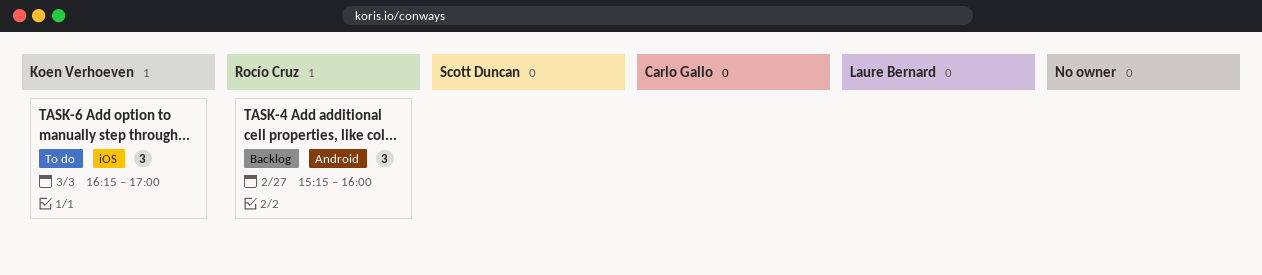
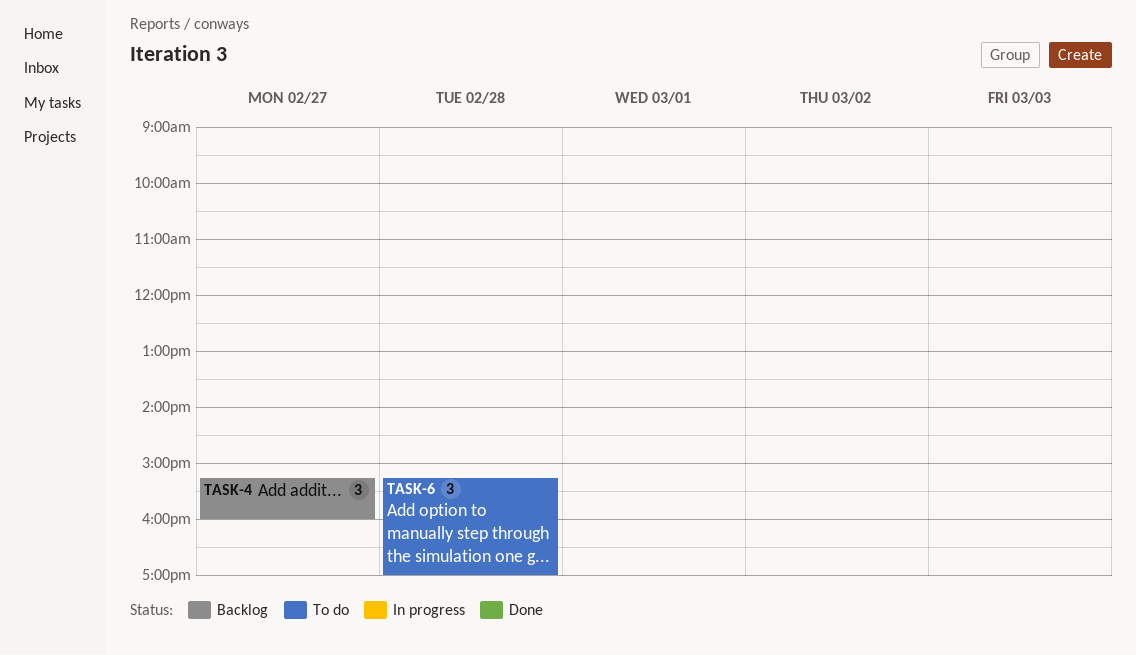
TASK-6, day: Mar 3 -> Feb 28
TASK-6, begins: 16:15 -> 15:15

